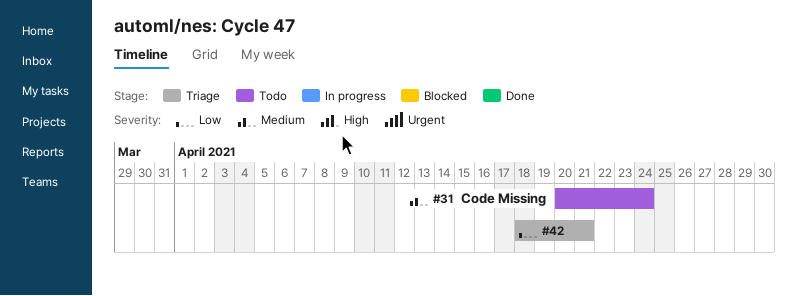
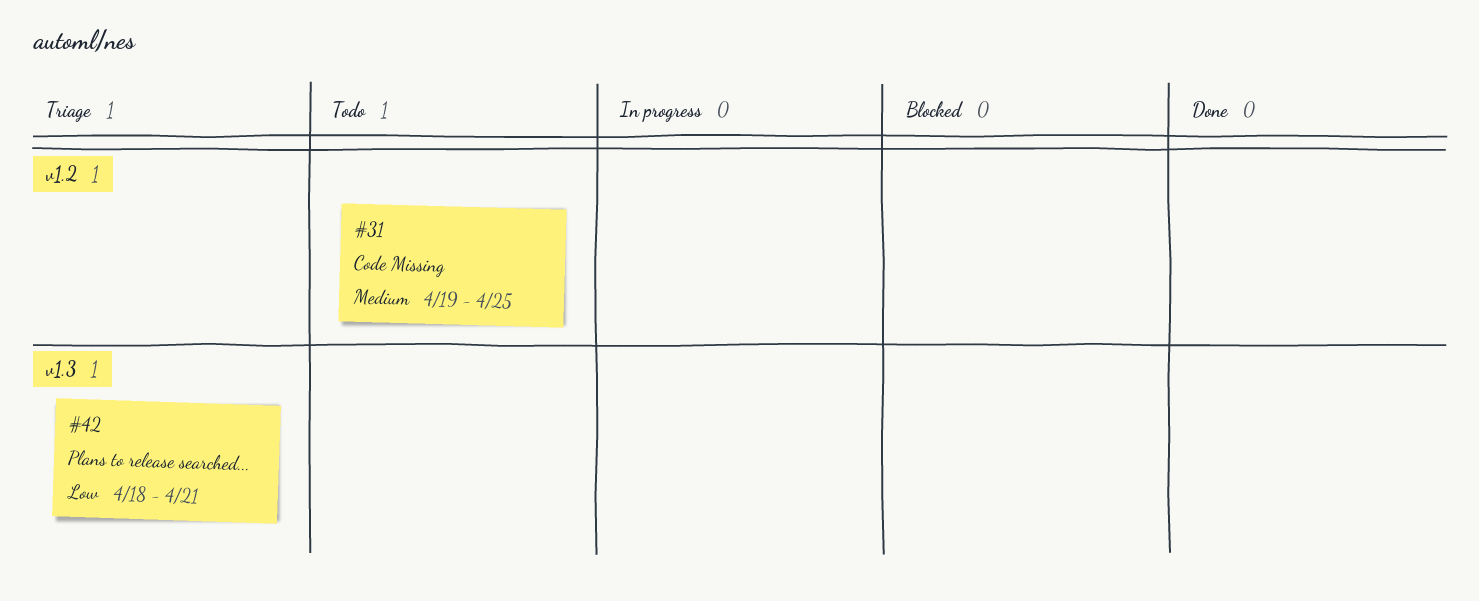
#31, start: Apr 20 -> Apr 19
#31, due: Apr 24 -> Apr 25

